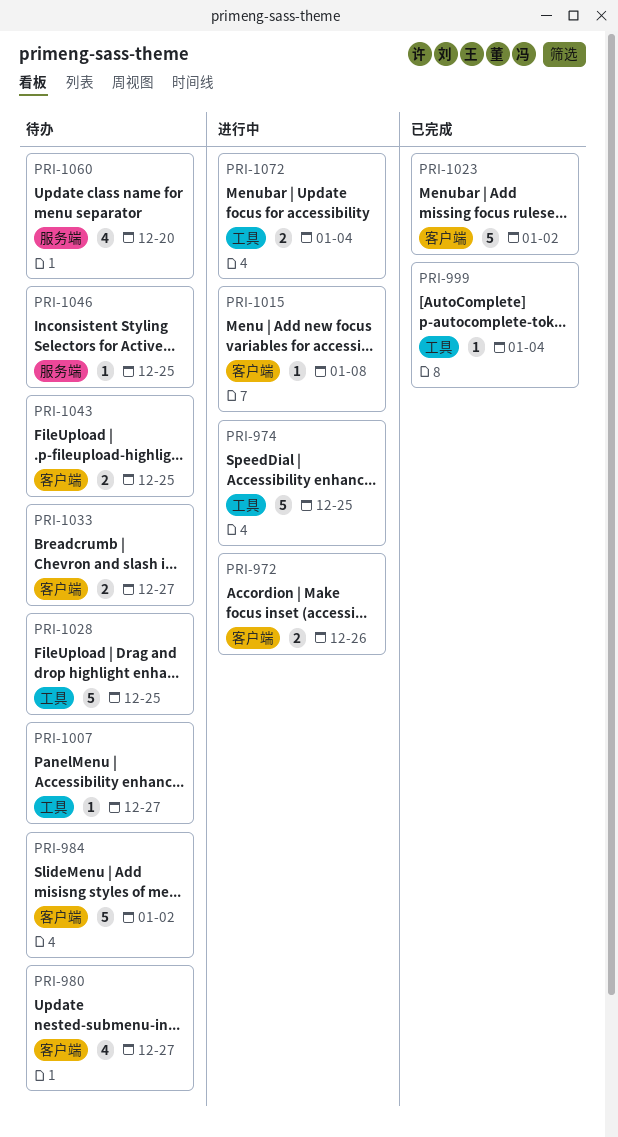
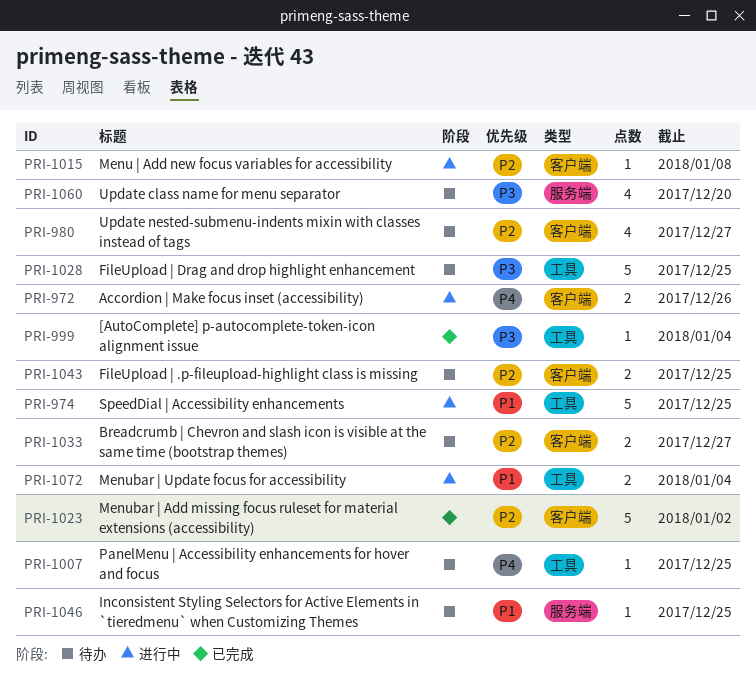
PRI-984: present -> none
PRI-1007, due: Dec 27 -> Dec 25

